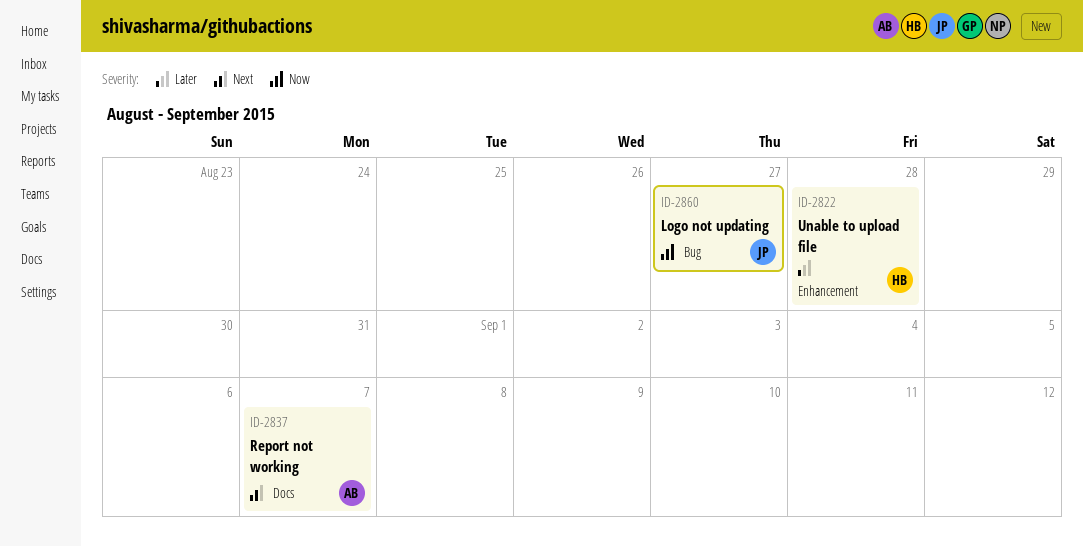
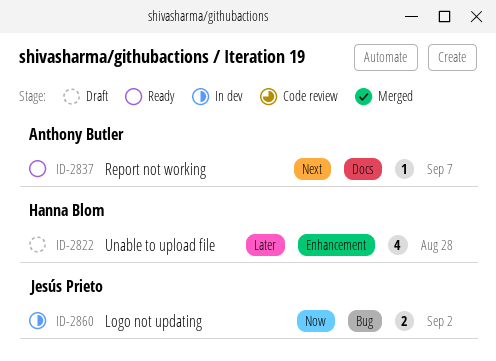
ID-2860, due: Aug 27 -> Sep 2

